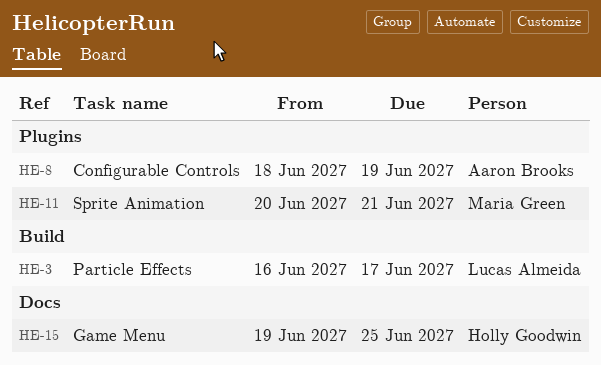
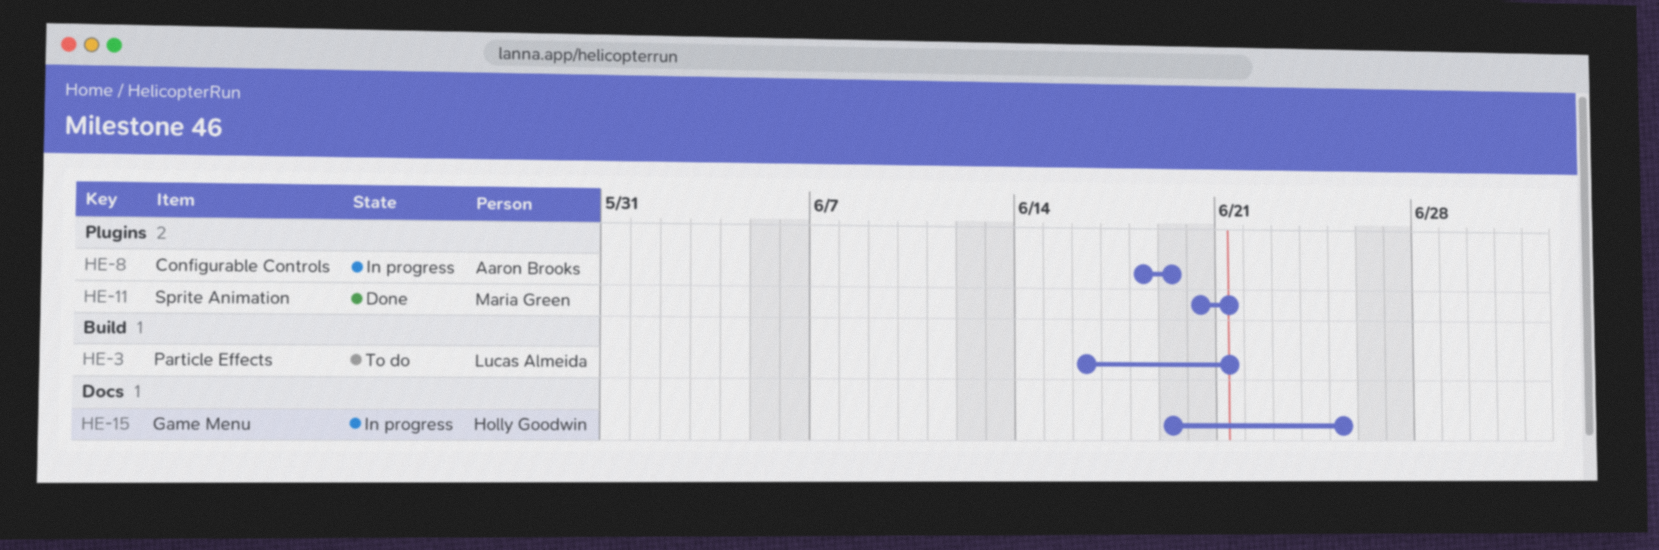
HE-3, due: Jun 17 -> Jun 21

